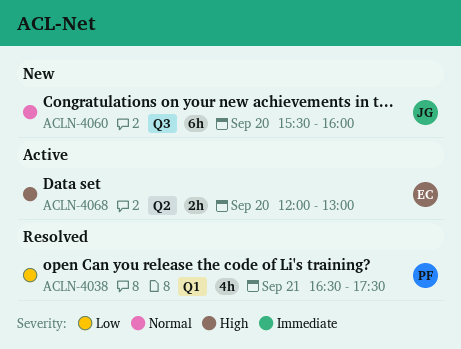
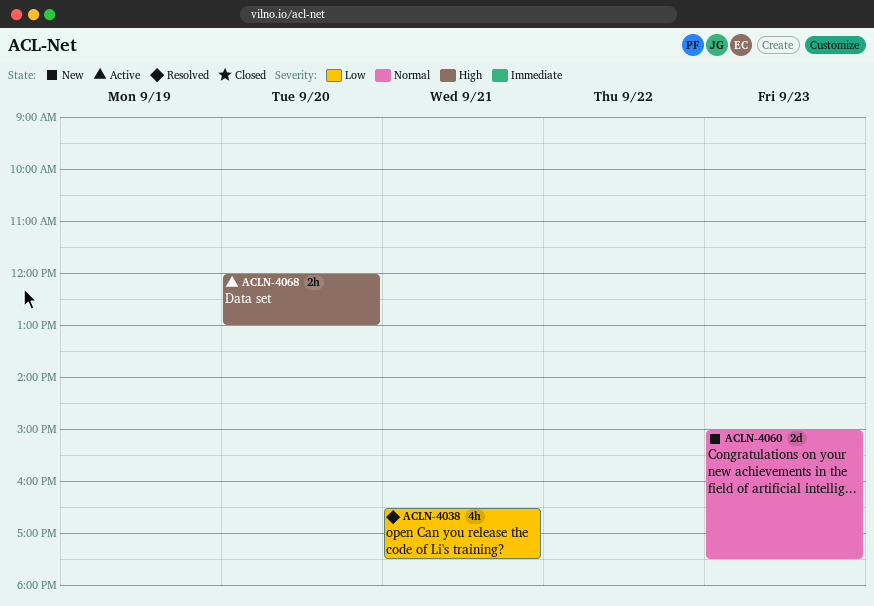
ACLN-4060, estimate: 6h -> 2d
ACLN-4060, day: Sep 20 -> Sep 23
ACLN-4060, begins: 15:30 -> 15:00
ACLN-4060, ends: 16:00 -> 17:30

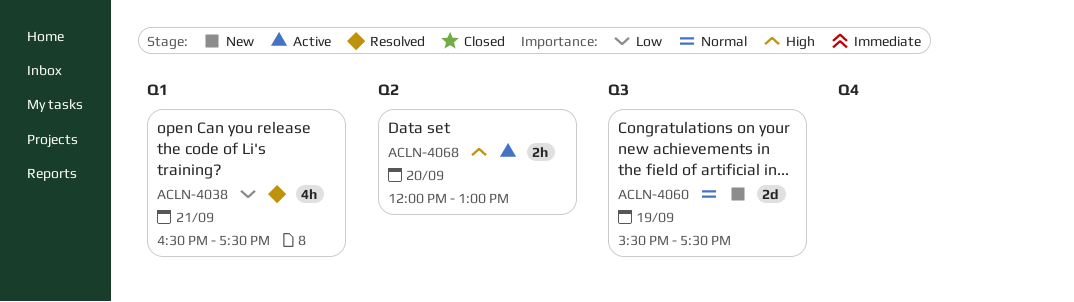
ACLN-4060, day: Sep 23 -> Sep 19
ACLN-4060, begins: 15:00 -> 15:30

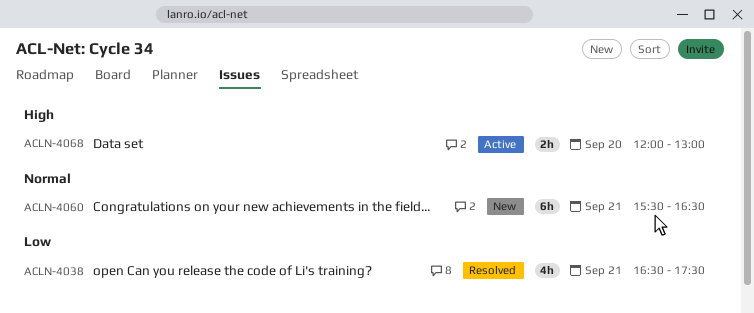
ACLN-4060, estimate: 2d -> 6h
ACLN-4060, day: Sep 19 -> Sep 21
ACLN-4060, ends: 17:30 -> 16:30

